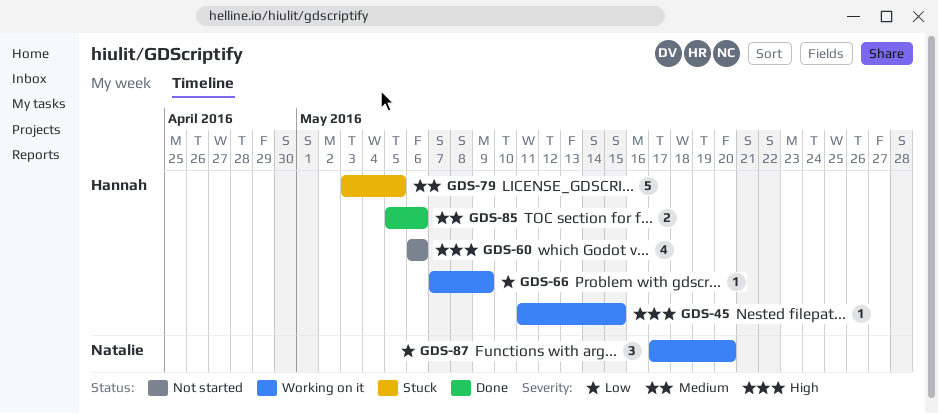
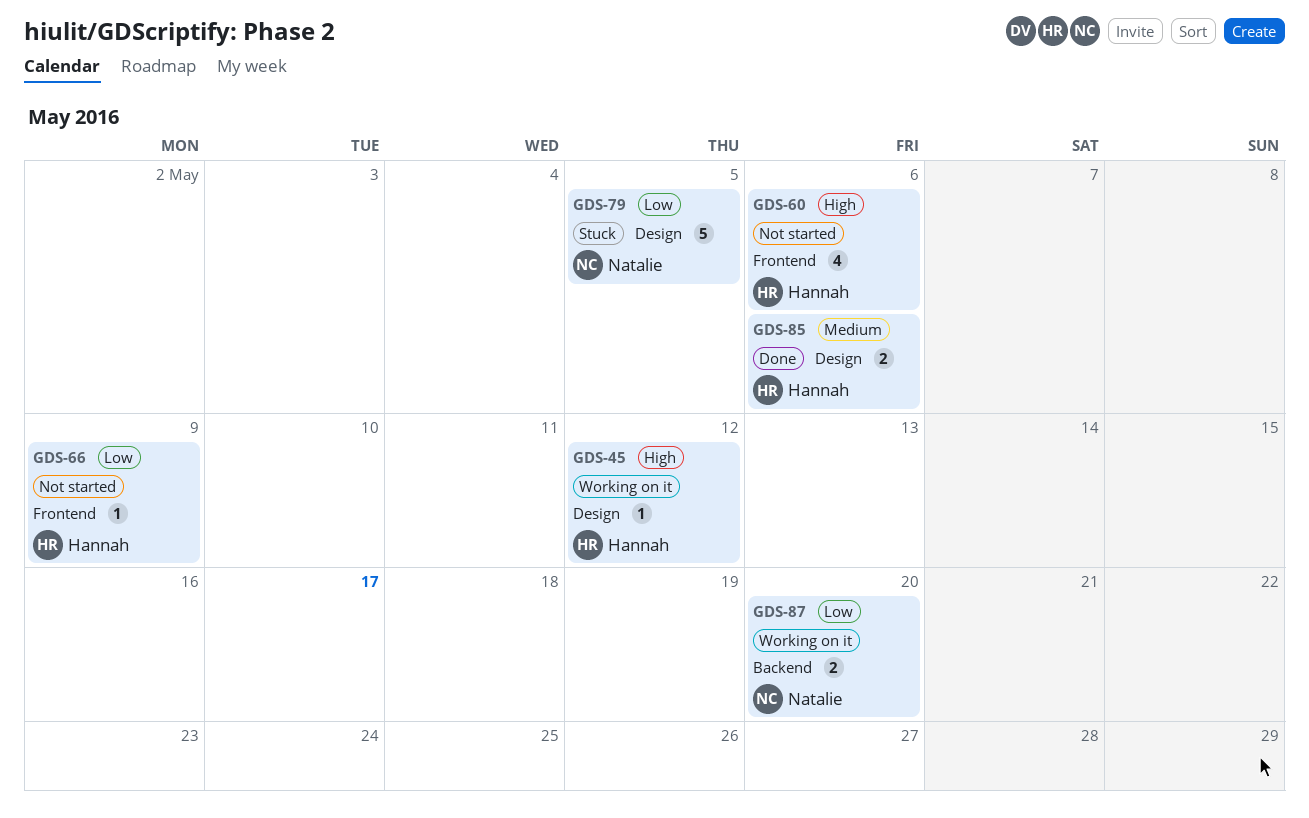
GDS-45, due: May 15 -> May 12
GDS-66, status: Working on it -> Not started
GDS-79, owner: Hannah -> Natalie
GDS-79, priority: Medium -> Low
GDS-87, estimate: 3 -> 2

